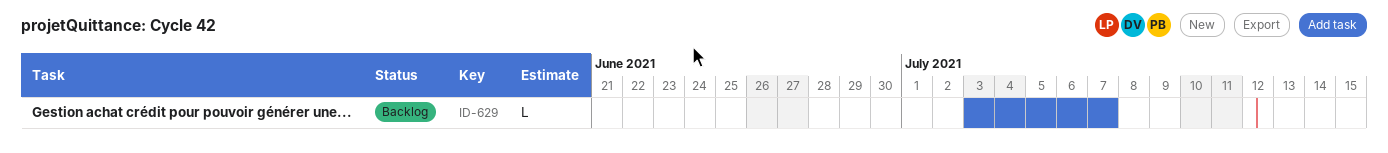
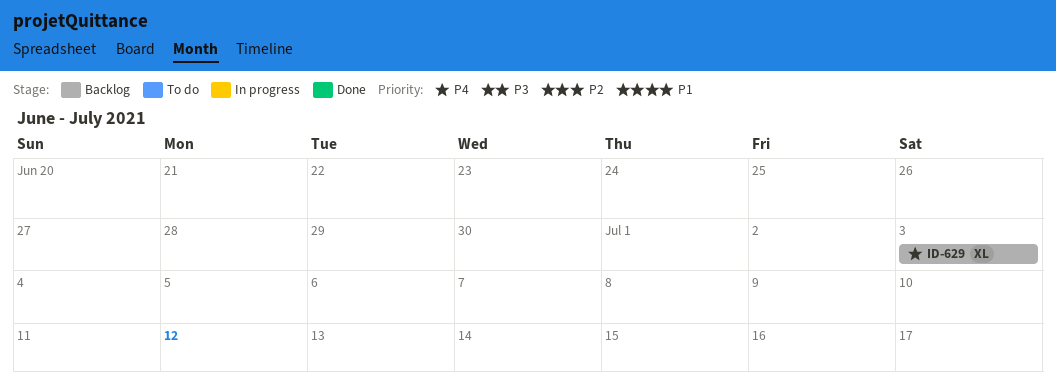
ID-629, estimate: L -> XL
ID-629, due: Jul 7 -> Jul 3

